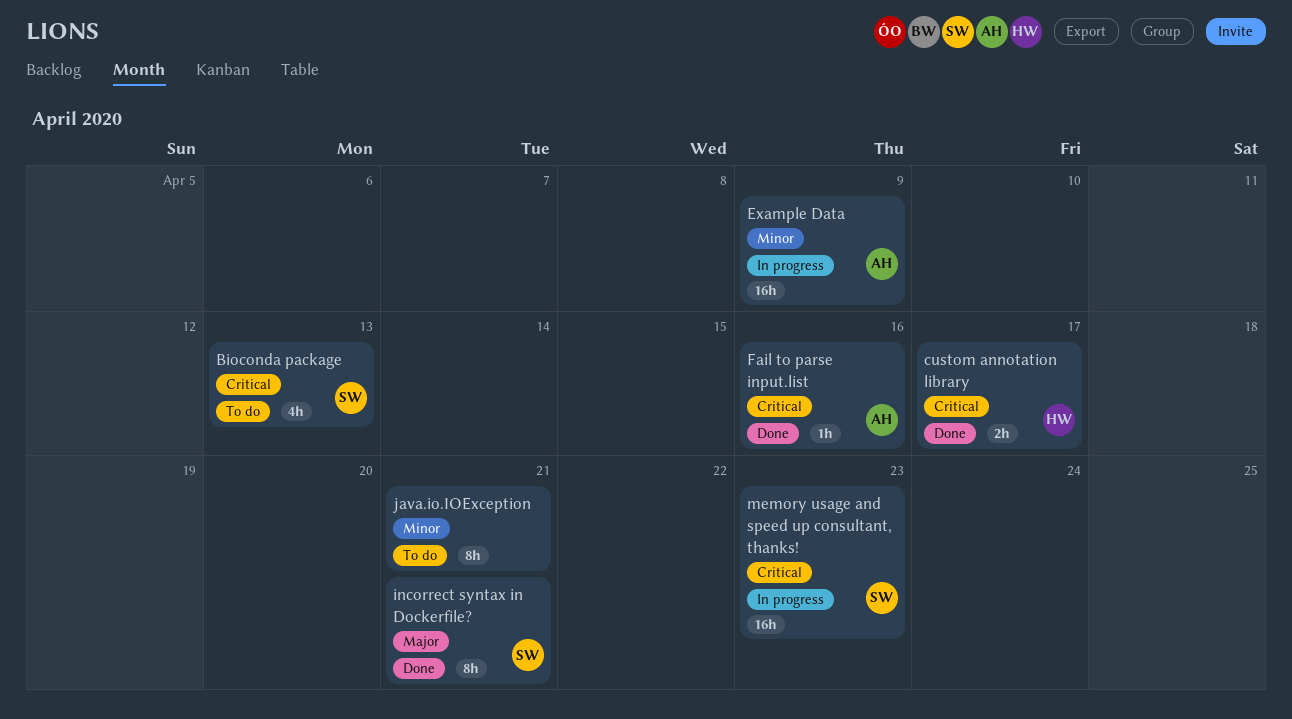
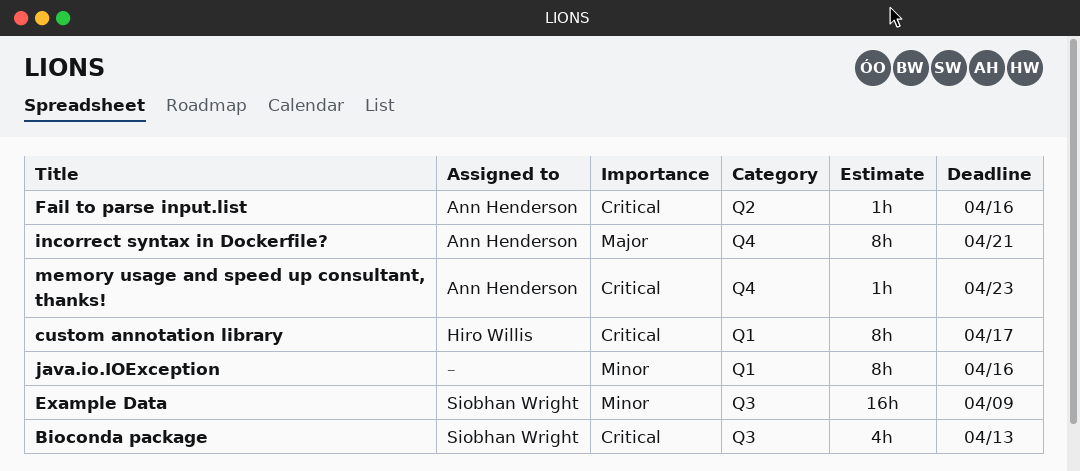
custom annotation library, estimate: 2h -> 8h
Example Data, owner: Ann Henderson -> Siobhan Wright
incorrect syntax in Dockerfile?, owner: Siobhan Wright -> Ann Henderson
java.io.IOException, due: Apr 21 -> Apr 16
memory usage and speed up consultant, thanks!, owner: Siobhan Wright -> Ann Henderson
memory usage and speed up consultant, thanks!, estimate: 16h -> 1h

